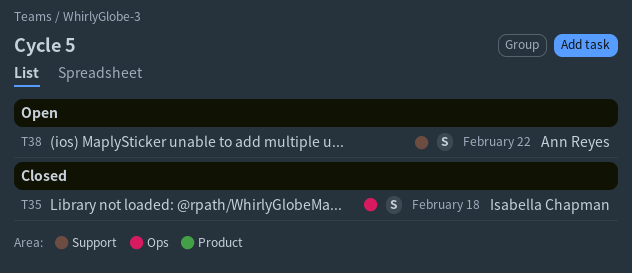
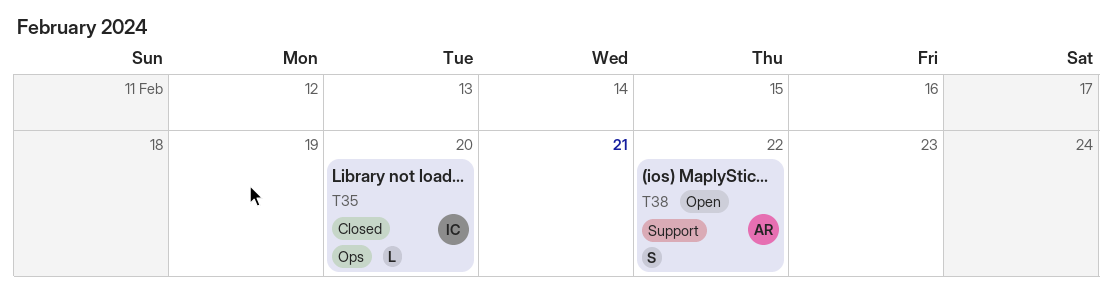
T35, estimate: S -> L
T35, due: Feb 18 -> Feb 20

